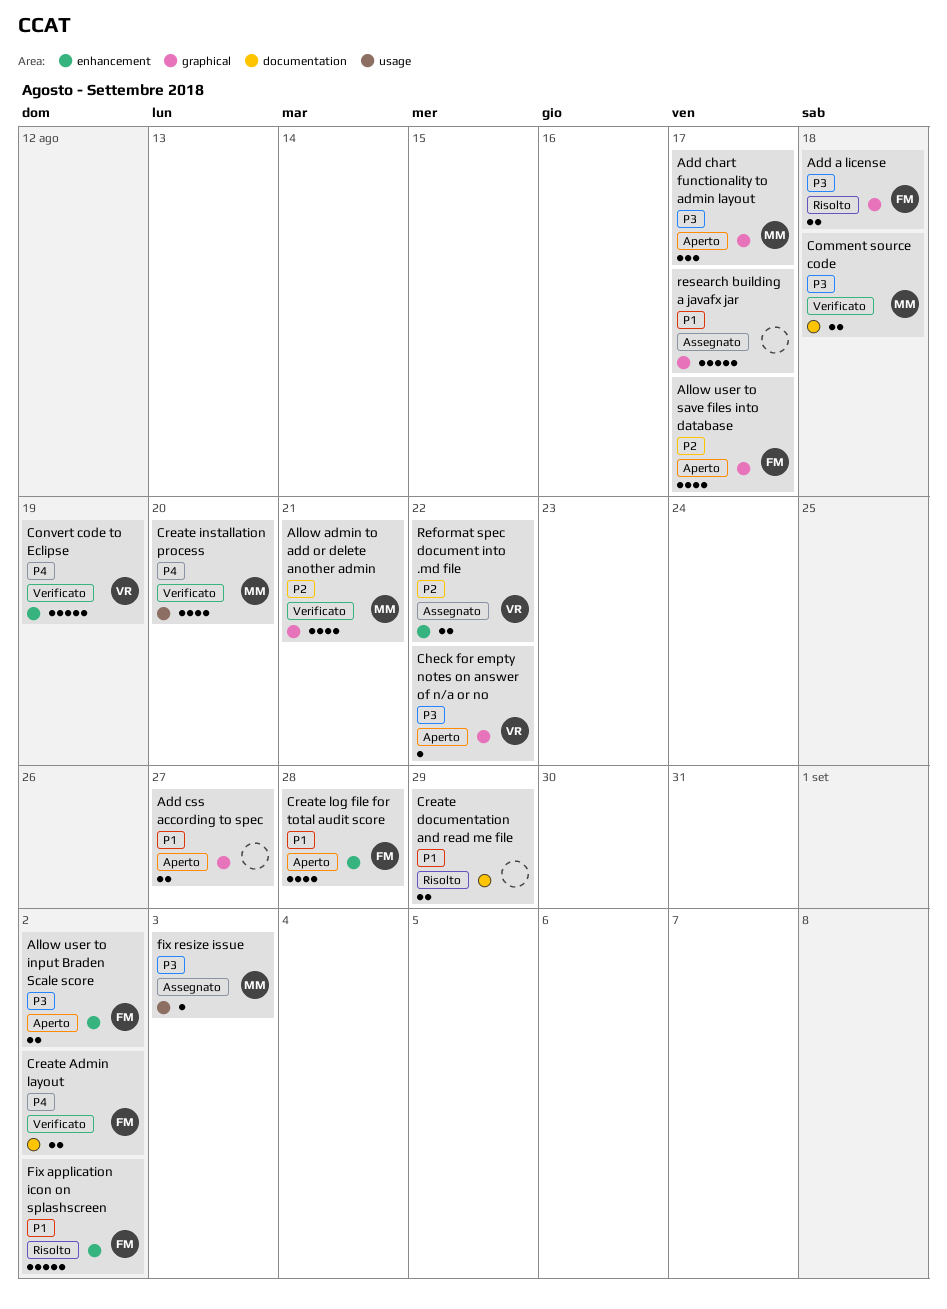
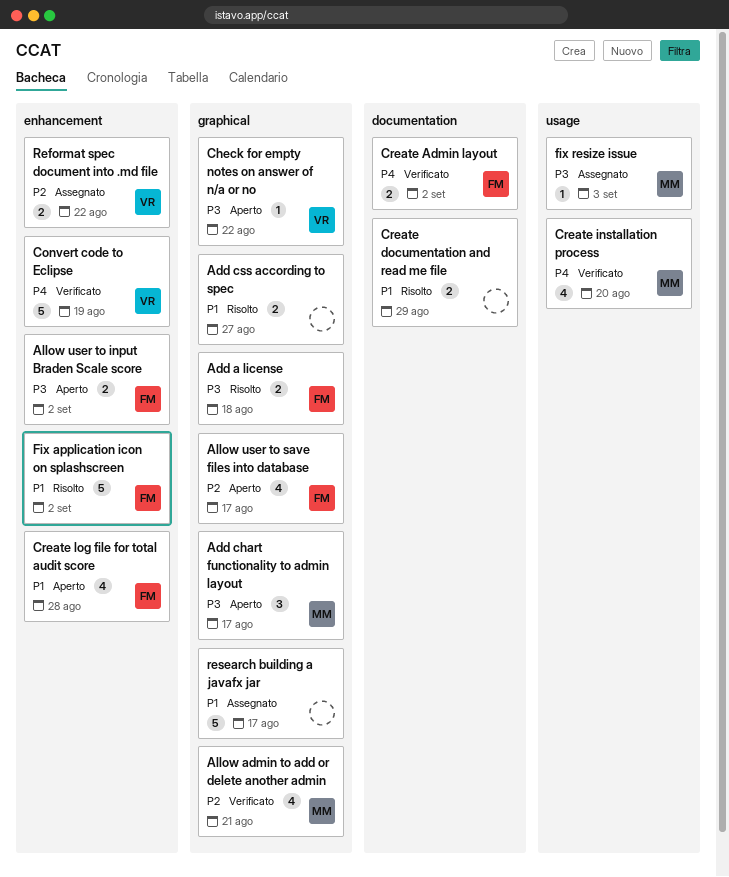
Add css according to spec, status: Aperto -> Risolto
Comment source code: present -> none

